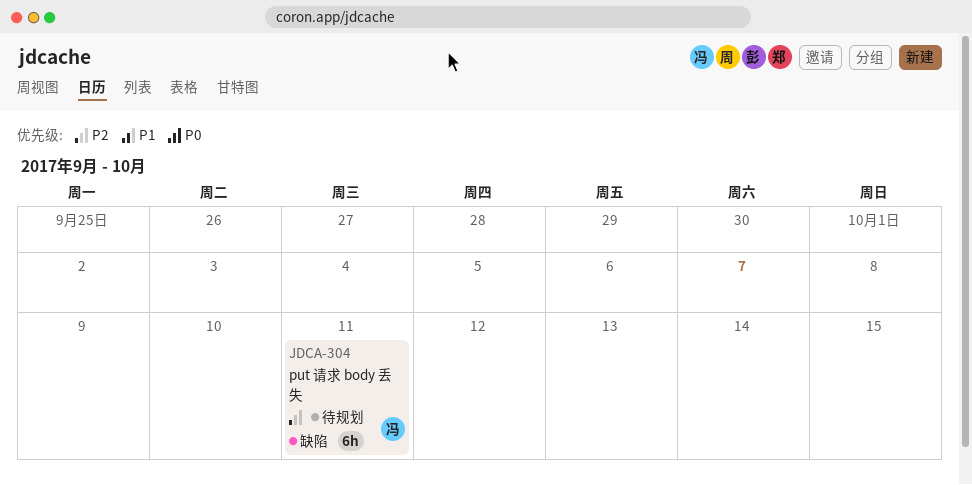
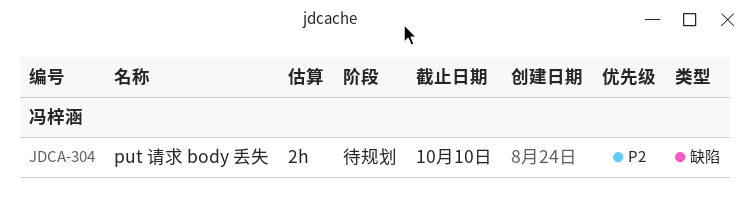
JDCA-304, estimate: 6h -> 2h
JDCA-304, due: Oct 11 -> Oct 10

